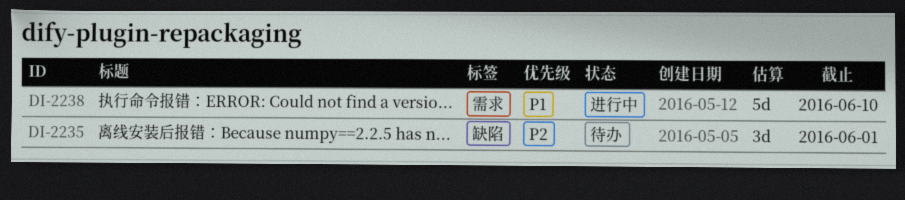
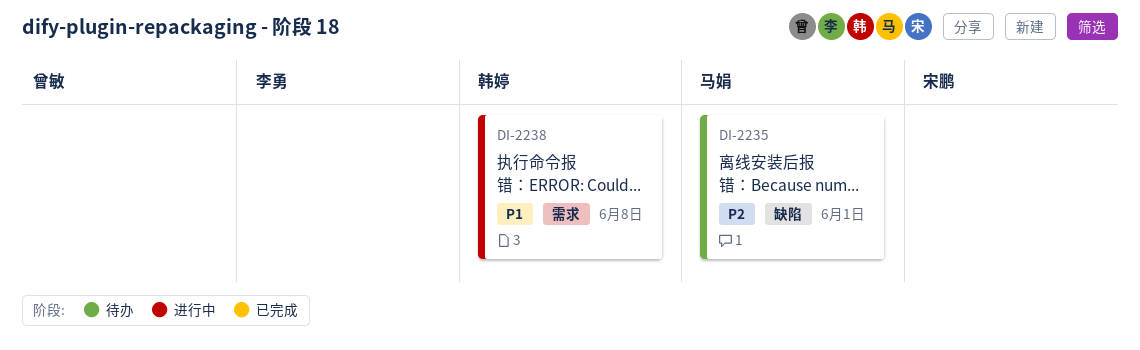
DI-2238, due: Jun 10 -> Jun 8

